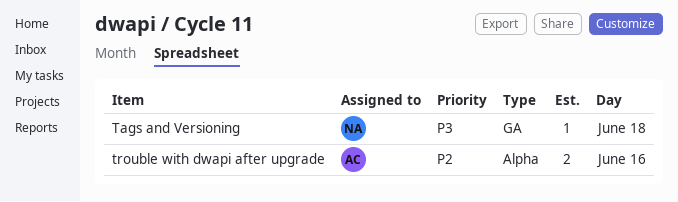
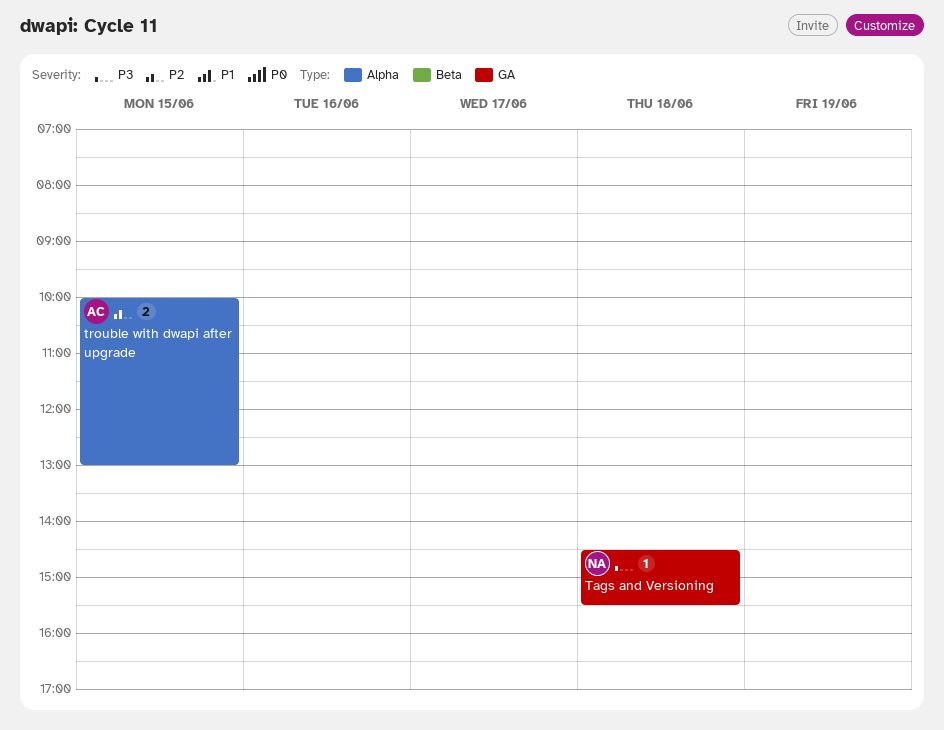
trouble with dwapi after upgrade, day: Jun 16 -> Jun 15

